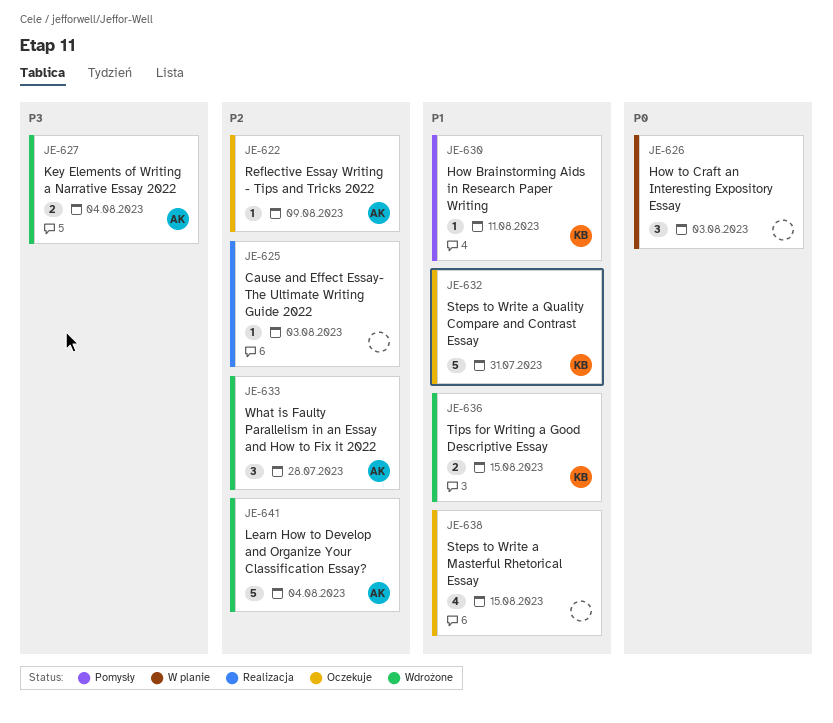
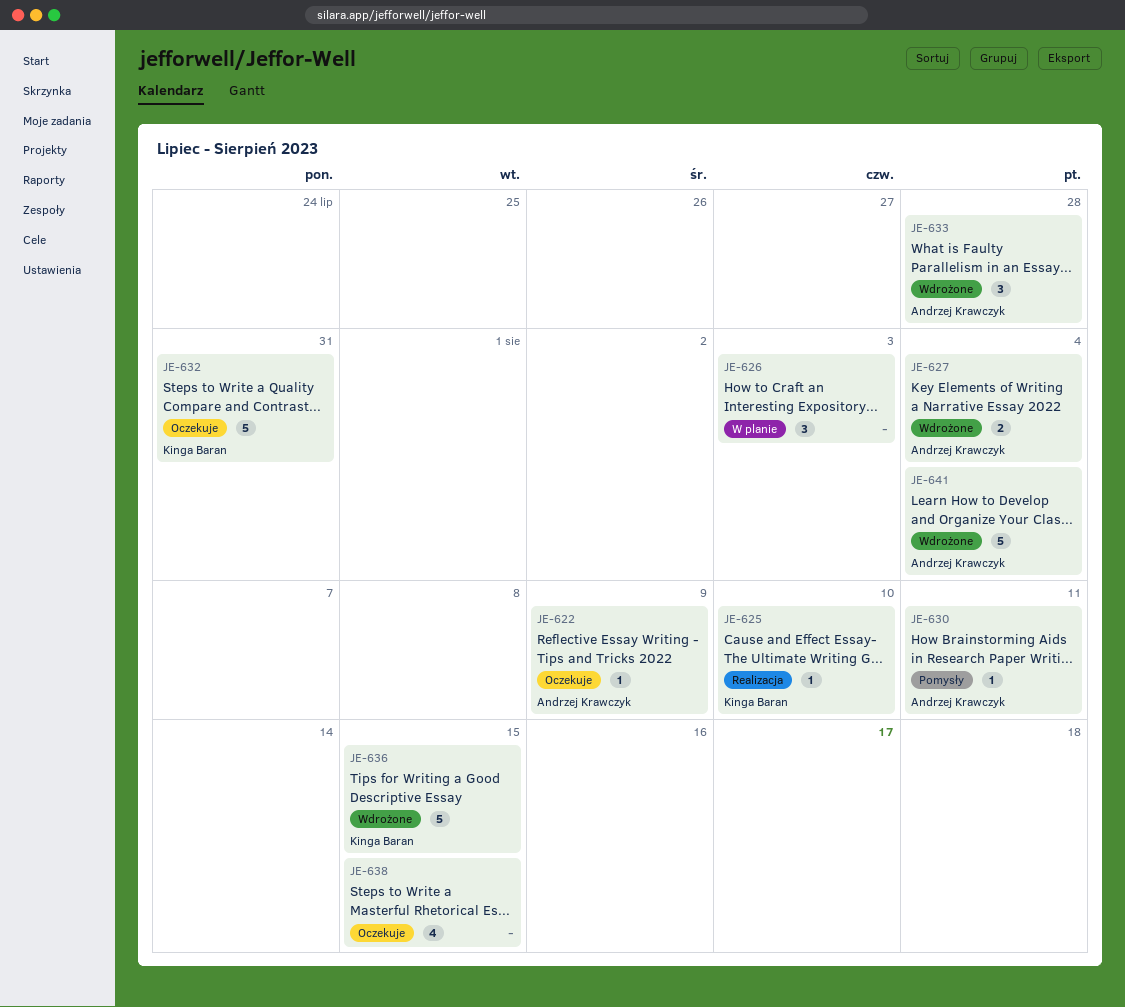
JE-625, owner: none -> Kinga Baran
JE-625, due: Aug 3 -> Aug 10
JE-630, owner: Kinga Baran -> Andrzej Krawczyk
JE-636, estimate: 2 -> 5

